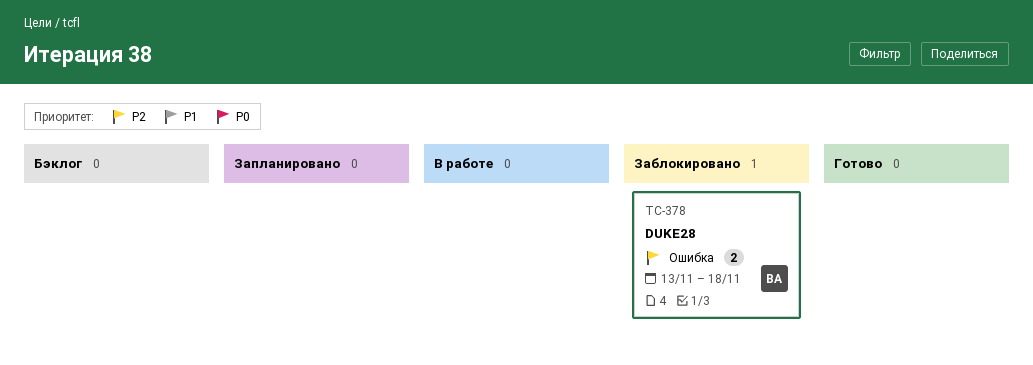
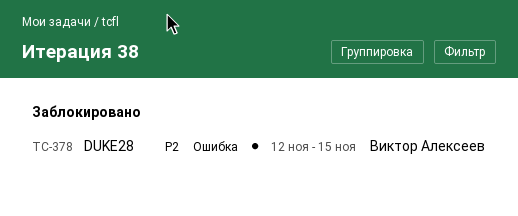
TC-378, estimate: 2 -> 1
TC-378, start: Nov 13 -> Nov 12
TC-378, due: Nov 18 -> Nov 15

